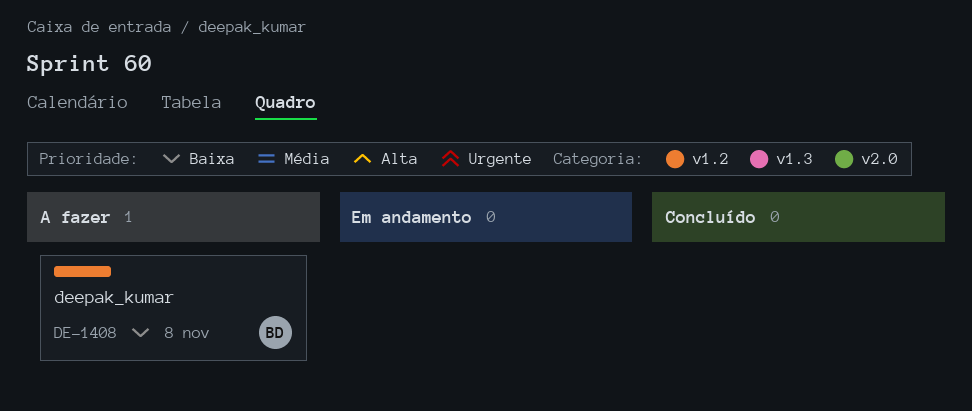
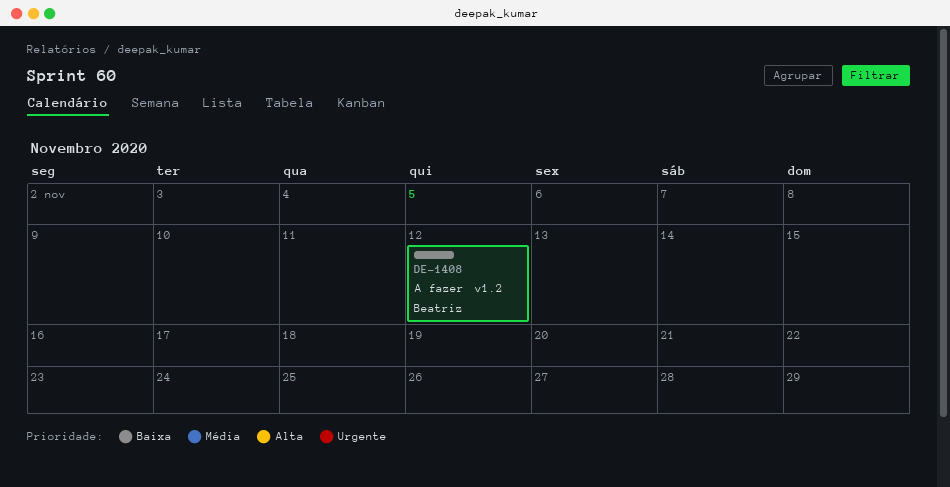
DE-1408, due: Nov 8 -> Nov 12

